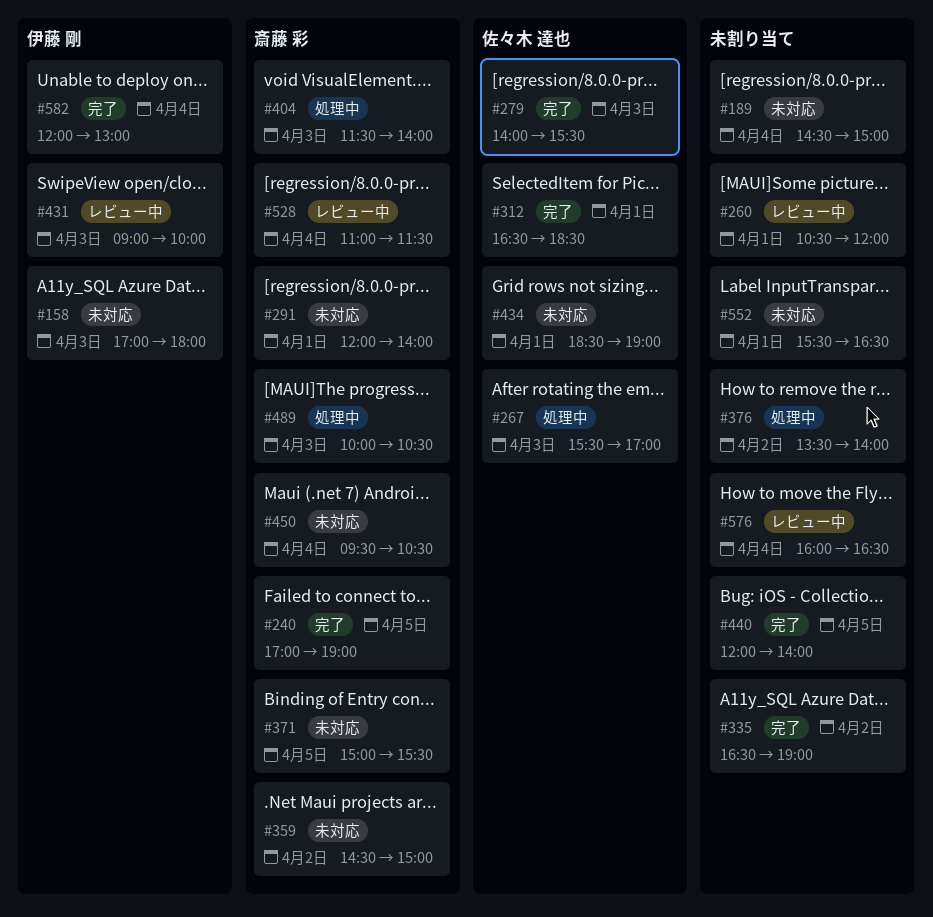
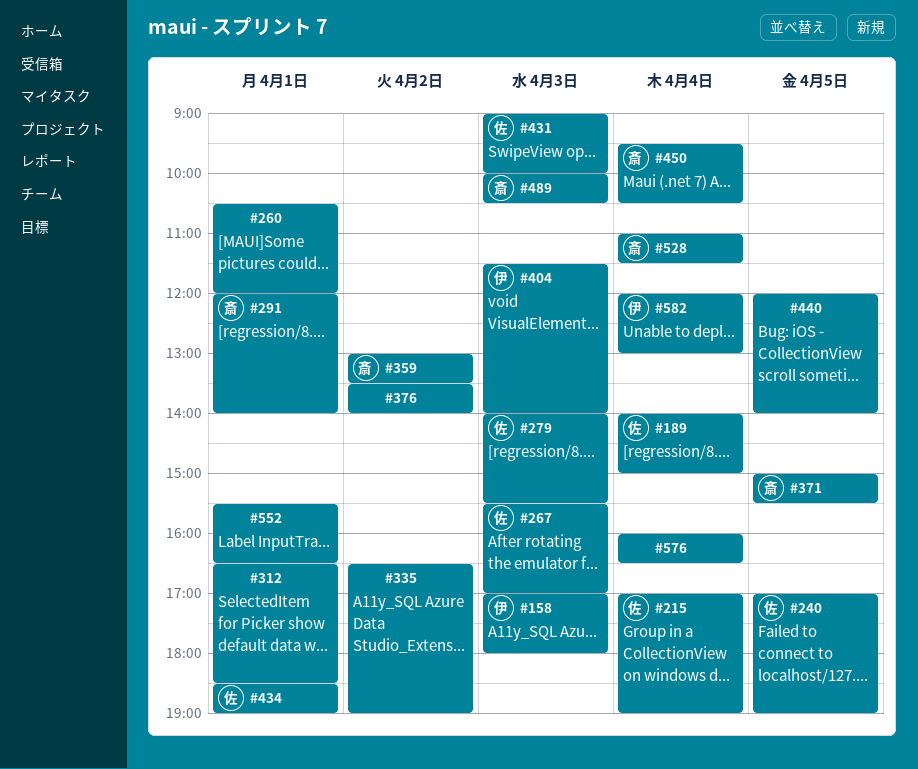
#189, owner: none -> 佐々木 達也
#189, begins: 14:30 -> 14:00
#215: none -> present
#240, owner: 斎藤 彩 -> 佐々木 達也
#312, owner: 佐々木 達也 -> none
#359, begins: 14:30 -> 13:00
#359, ends: 15:00 -> 13:30
#404, owner: 斎藤 彩 -> 伊藤 剛
#431, owner: 伊藤 剛 -> 佐々木 達也

